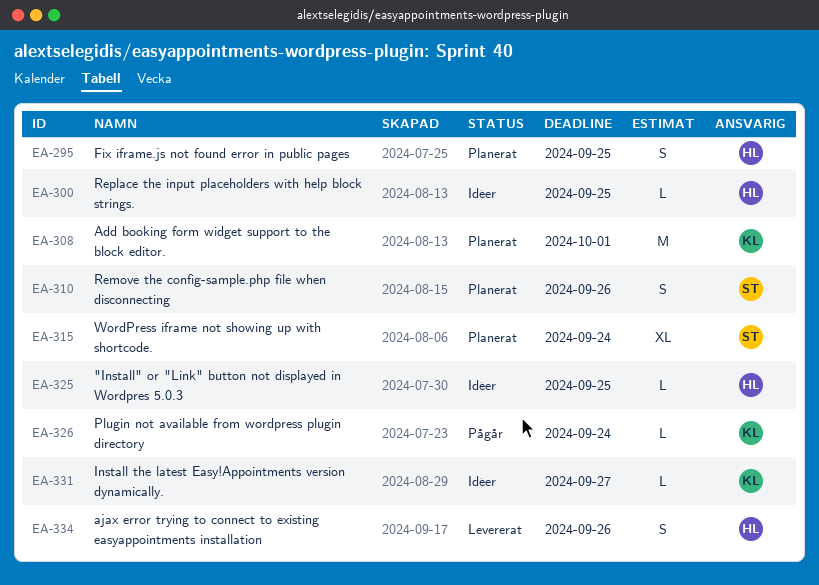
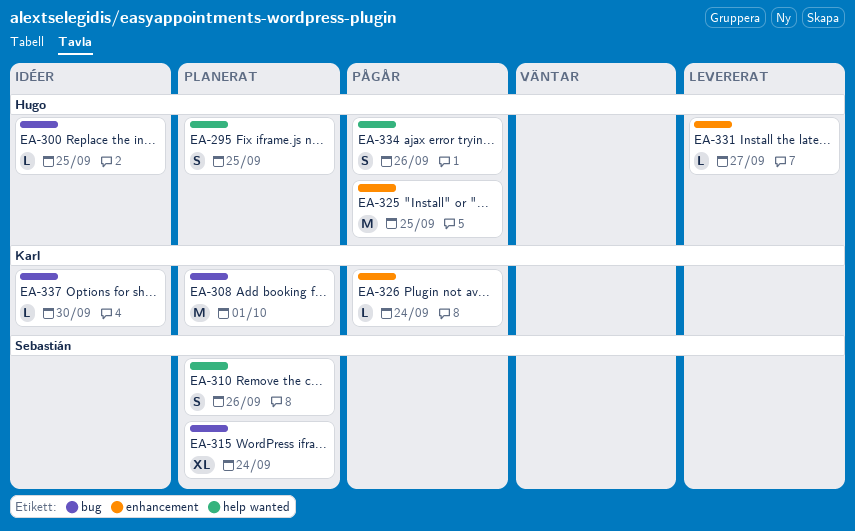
EA-325, status: Idéer -> Pågår
EA-325, estimate: L -> M
EA-331, status: Idéer -> Levererat
EA-331, owner: Karl -> Hugo
EA-334, status: Levererat -> Pågår
EA-337: none -> present

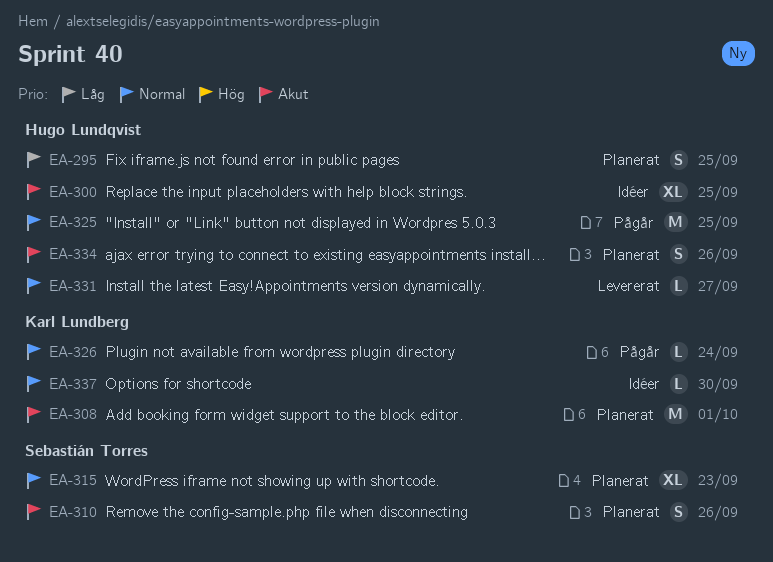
EA-300, estimate: L -> XL
EA-315, due: Sep 24 -> Sep 23
EA-334, status: Pågår -> Planerat

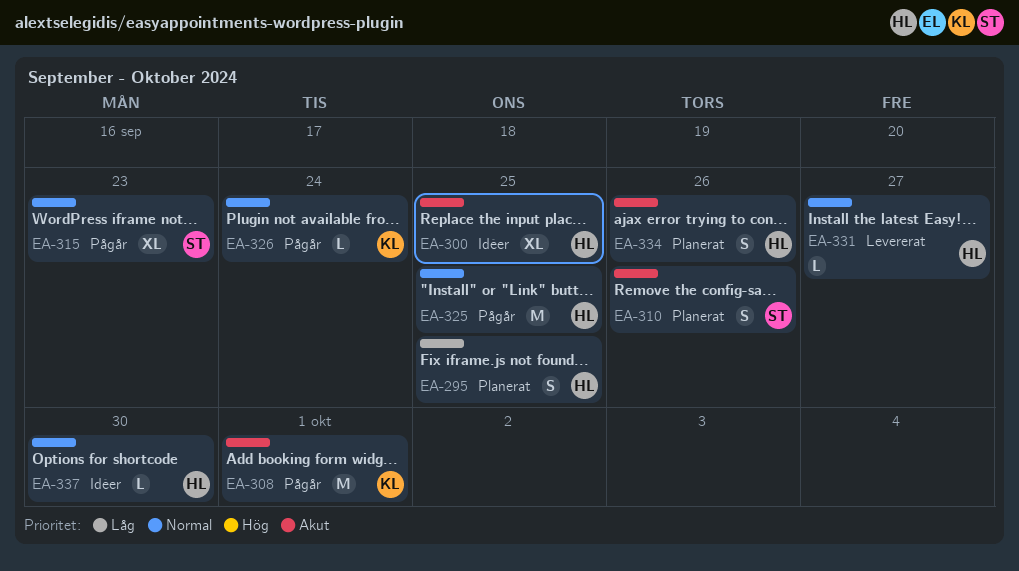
EA-308, status: Planerat -> Pågår
EA-315, status: Planerat -> Pågår
EA-337, owner: Karl Lundberg -> Hugo Lundqvist

